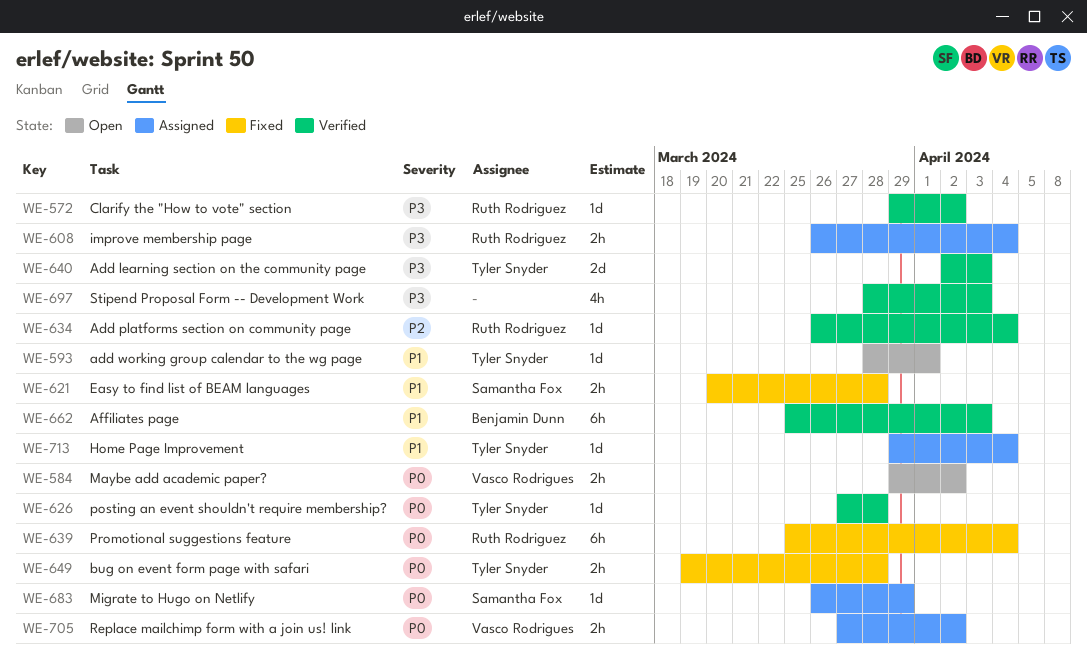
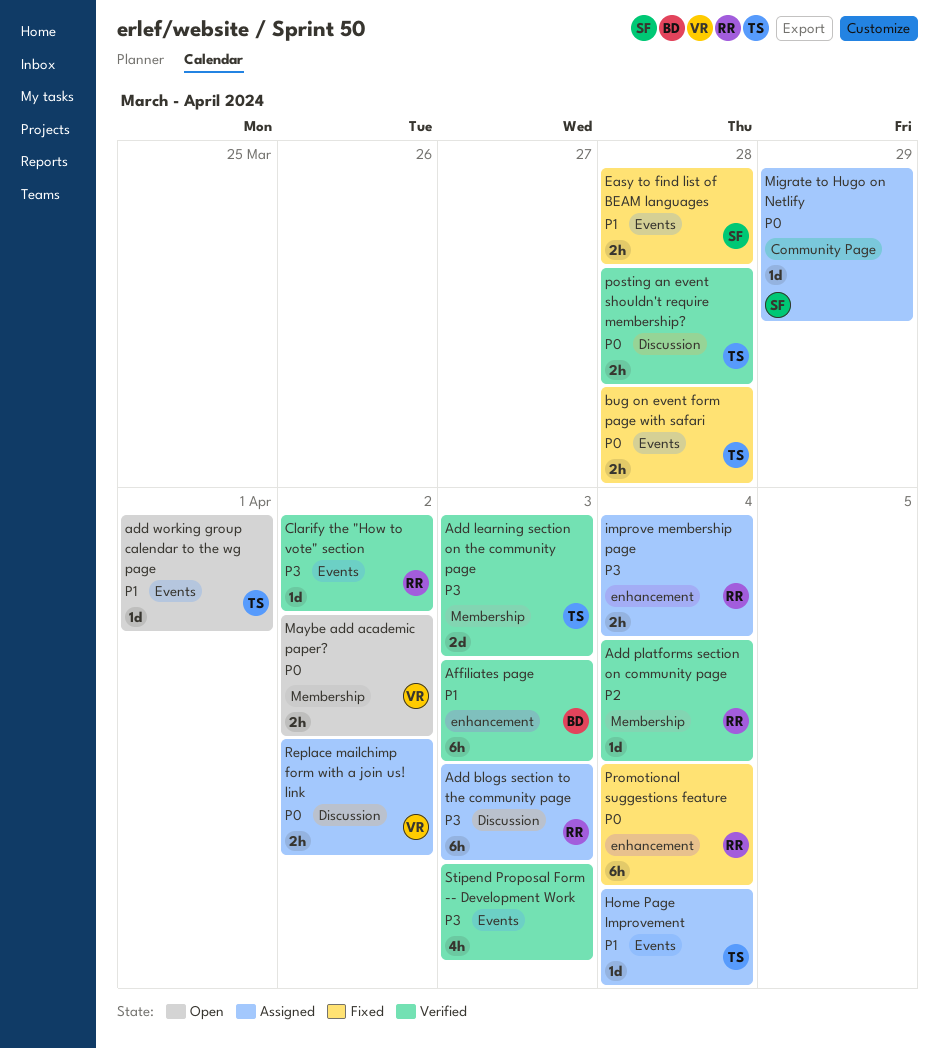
Add blogs section to the community page: none -> present
posting an event shouldn't require membership?, estimate: 1d -> 2h

